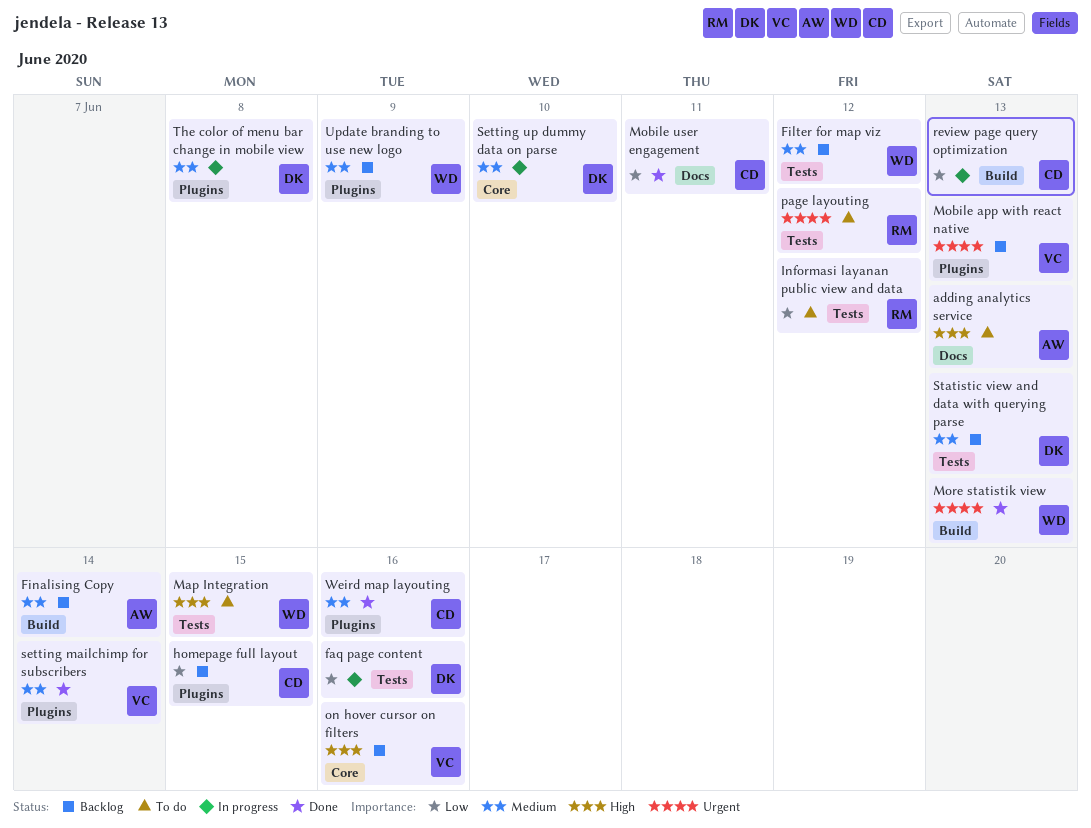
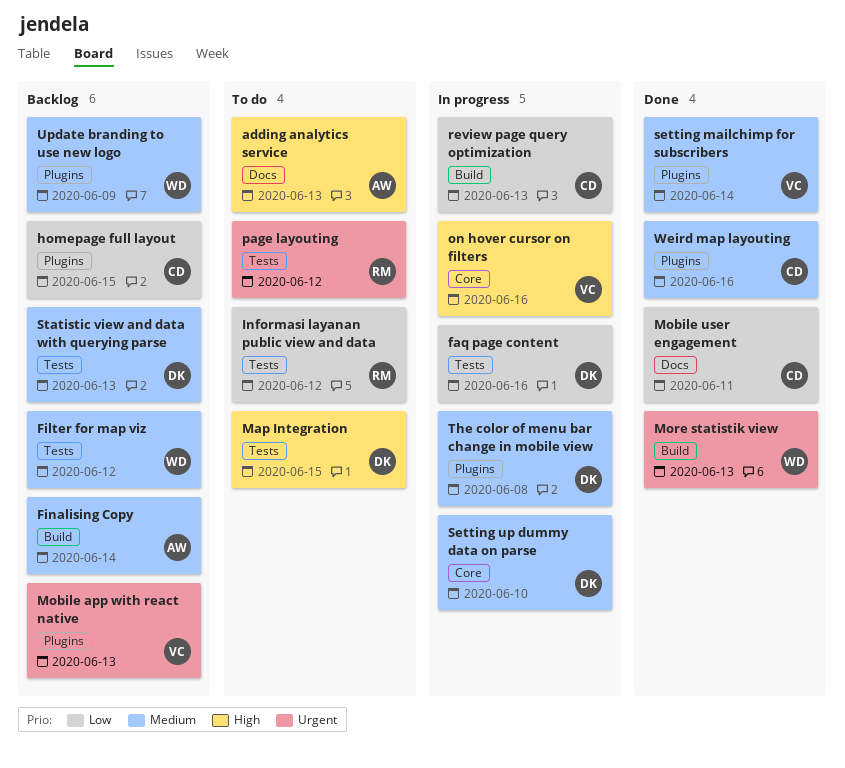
Map Integration, owner: WD -> DK
on hover cursor on filters, status: Backlog -> In progress

